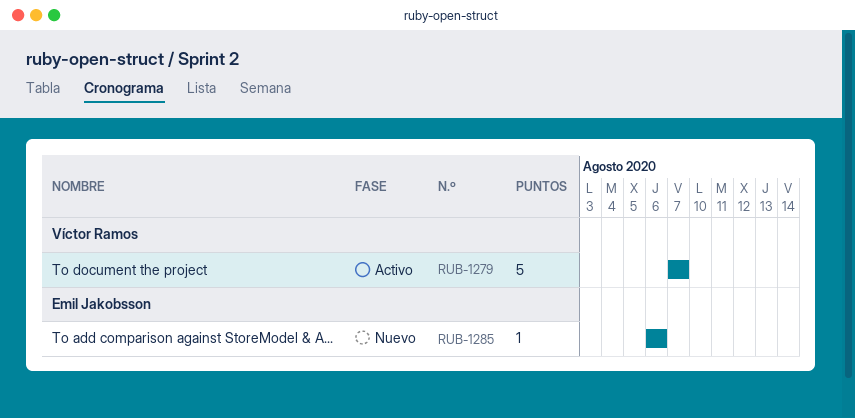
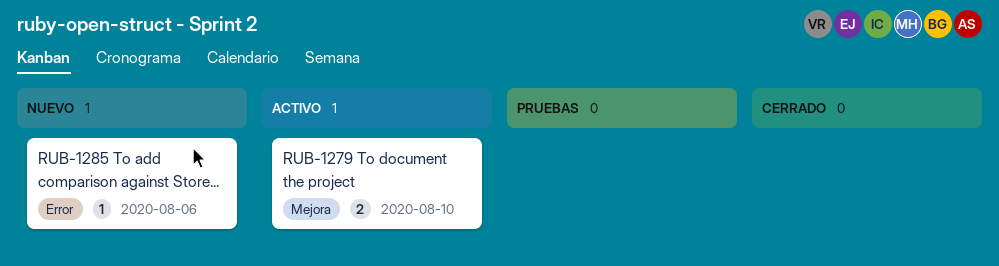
RUB-1279, estimate: 5 -> 2
RUB-1279, due: Aug 7 -> Aug 10

